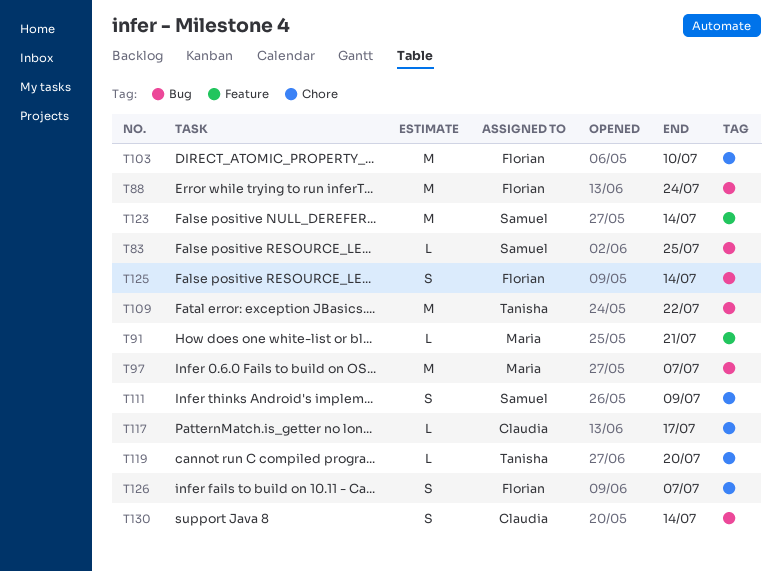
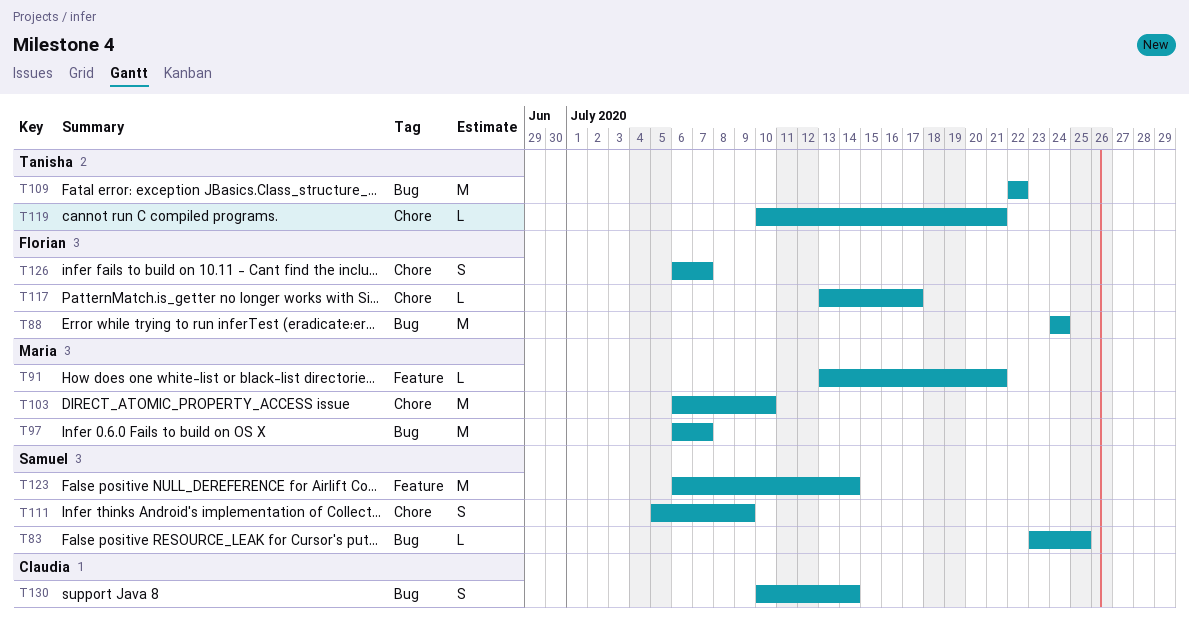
T103, owner: Florian -> Maria
T117, owner: Claudia -> Florian
T119, due: Jul 20 -> Jul 21
T125: present -> none

